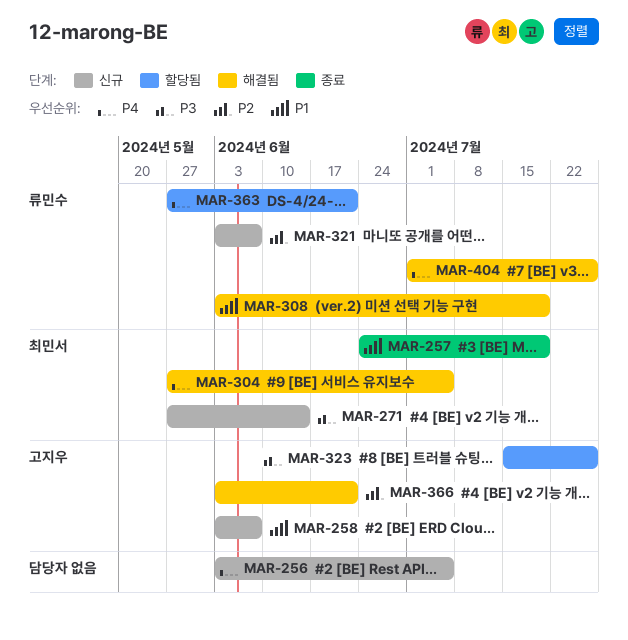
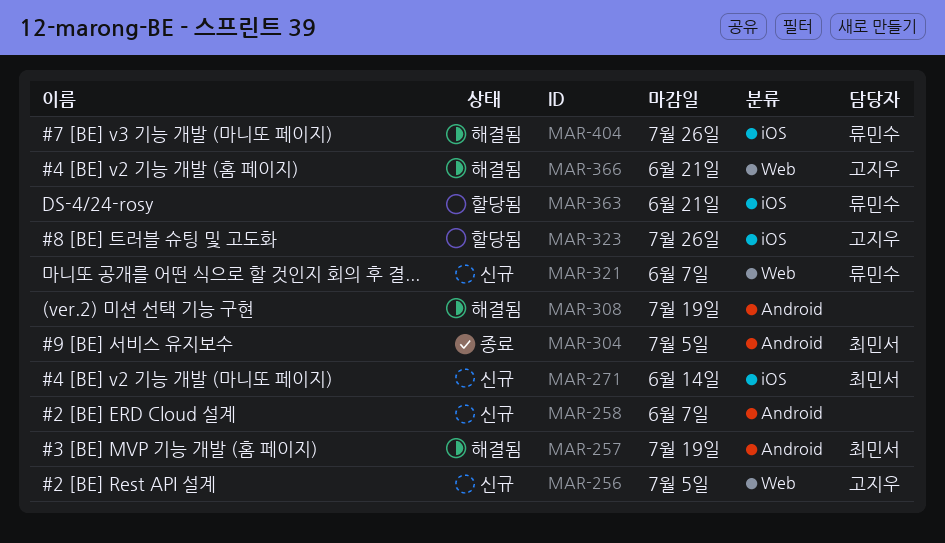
MAR-256, owner: none -> 고지우
MAR-257, status: 종료 -> 해결됨
MAR-258, owner: 고지우 -> none
MAR-304, status: 해결됨 -> 종료
MAR-308, owner: 류민수 -> none

